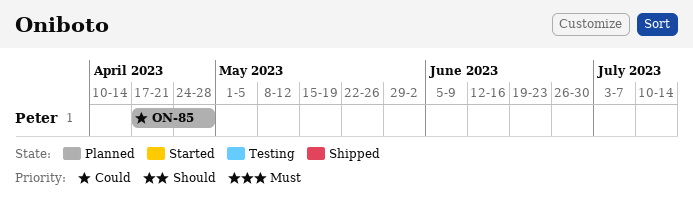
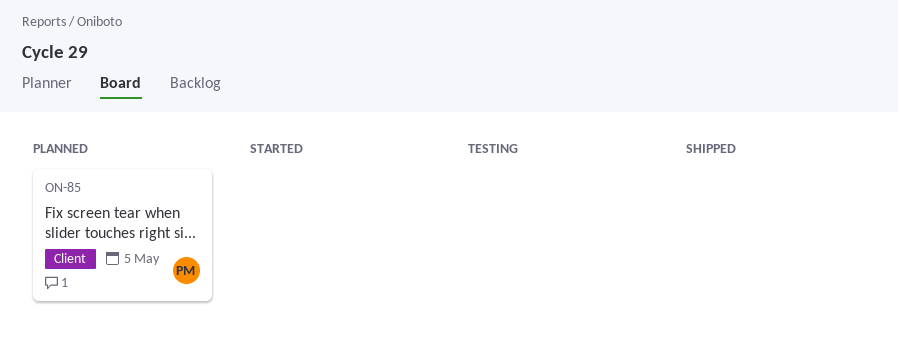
ON-85, due: Apr 28 -> May 5

